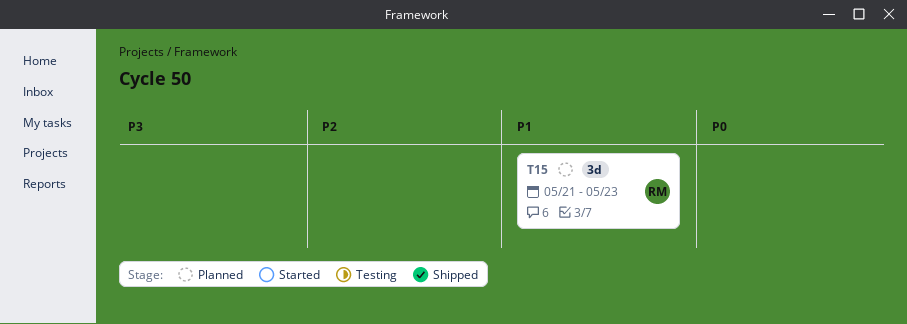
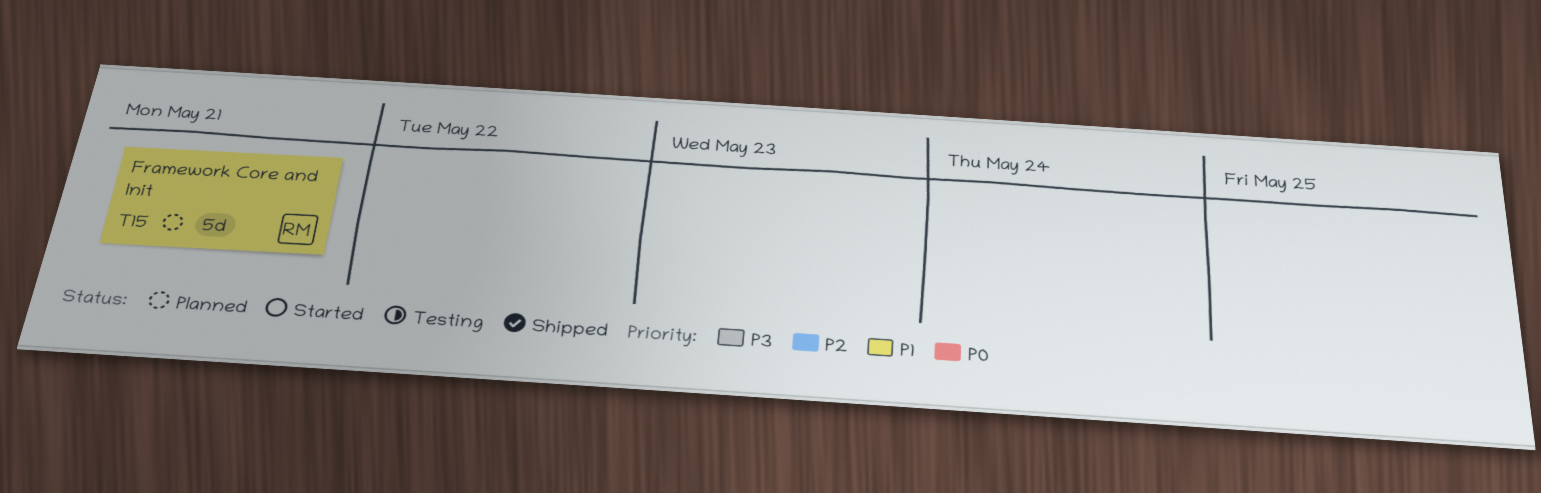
T15, estimate: 3d -> 5d
T15, due: May 23 -> May 21

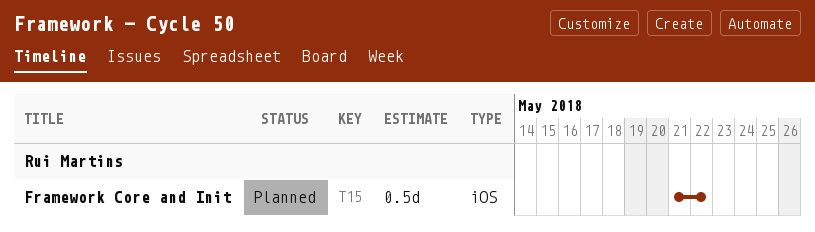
T15, estimate: 5d -> 0.5d
T15, due: May 21 -> May 22

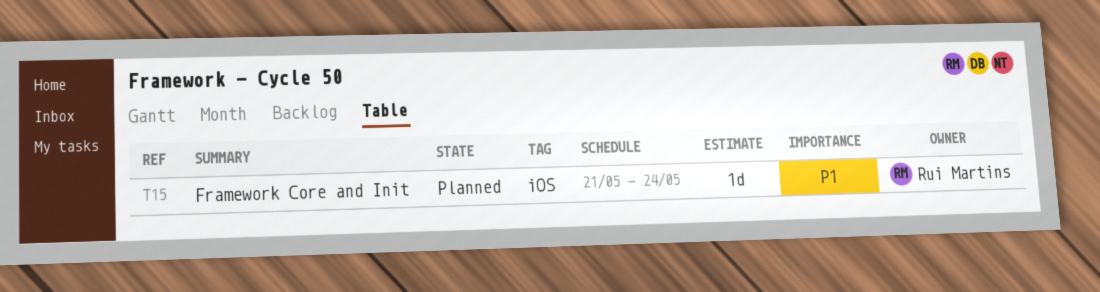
T15, estimate: 0.5d -> 1d
T15, due: May 22 -> May 24

